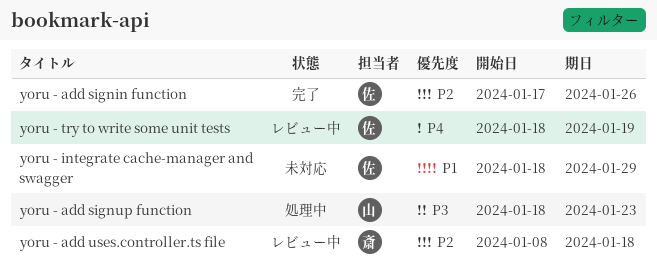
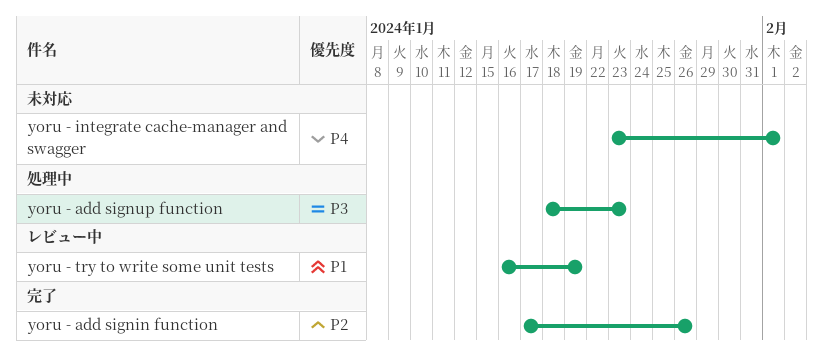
yoru - add uses.controller.ts file: present -> none
yoru - integrate cache-manager and swagger, priority: P1 -> P4
yoru - integrate cache-manager and swagger, start: Jan 18 -> Jan 23
yoru - integrate cache-manager and swagger, due: Jan 29 -> Feb 1
yoru - try to write some unit tests, priority: P4 -> P1
yoru - try to write some unit tests, start: Jan 18 -> Jan 16

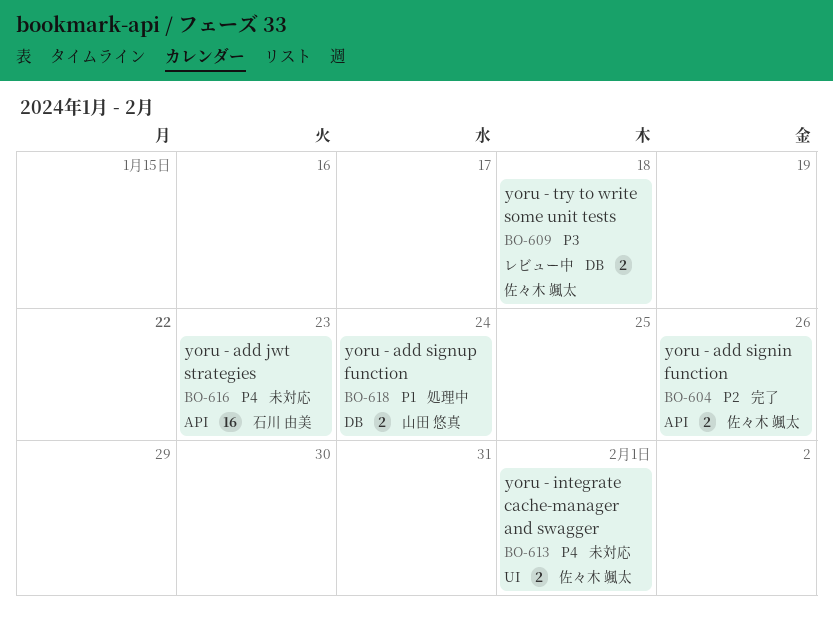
yoru - add jwt strategies: none -> present
yoru - add signup function, priority: P3 -> P1
yoru - add signup function, due: Jan 23 -> Jan 24
yoru - try to write some unit tests, priority: P1 -> P3
yoru - try to write some unit tests, due: Jan 19 -> Jan 18

